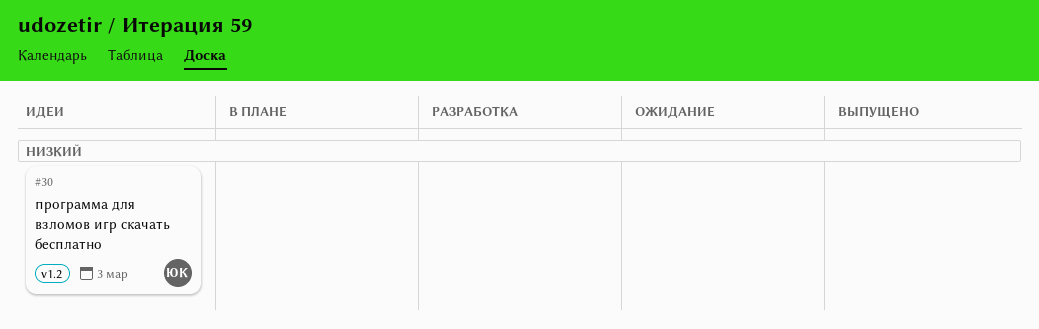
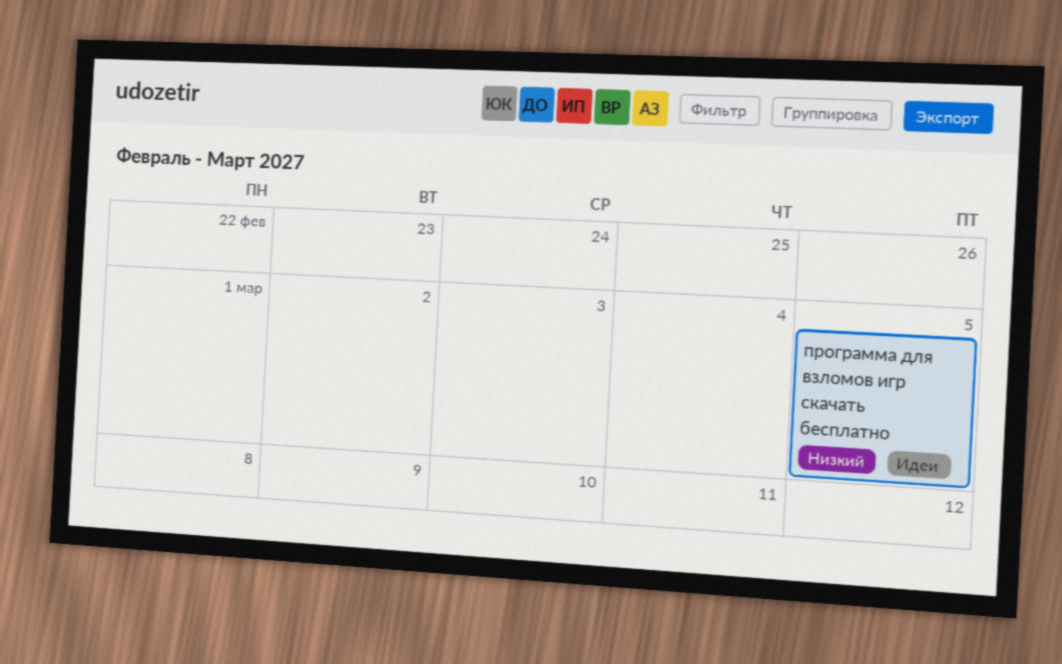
программа для взломов игр скачать бесплатно, due: Mar 3 -> Mar 5

